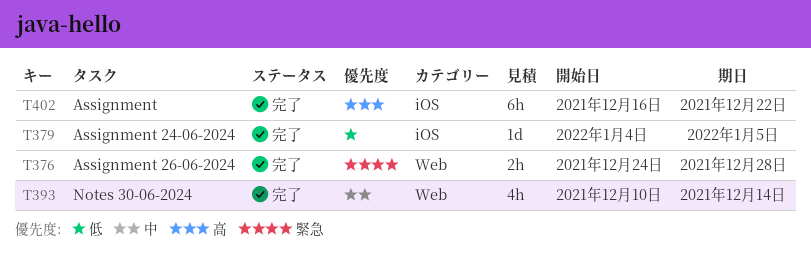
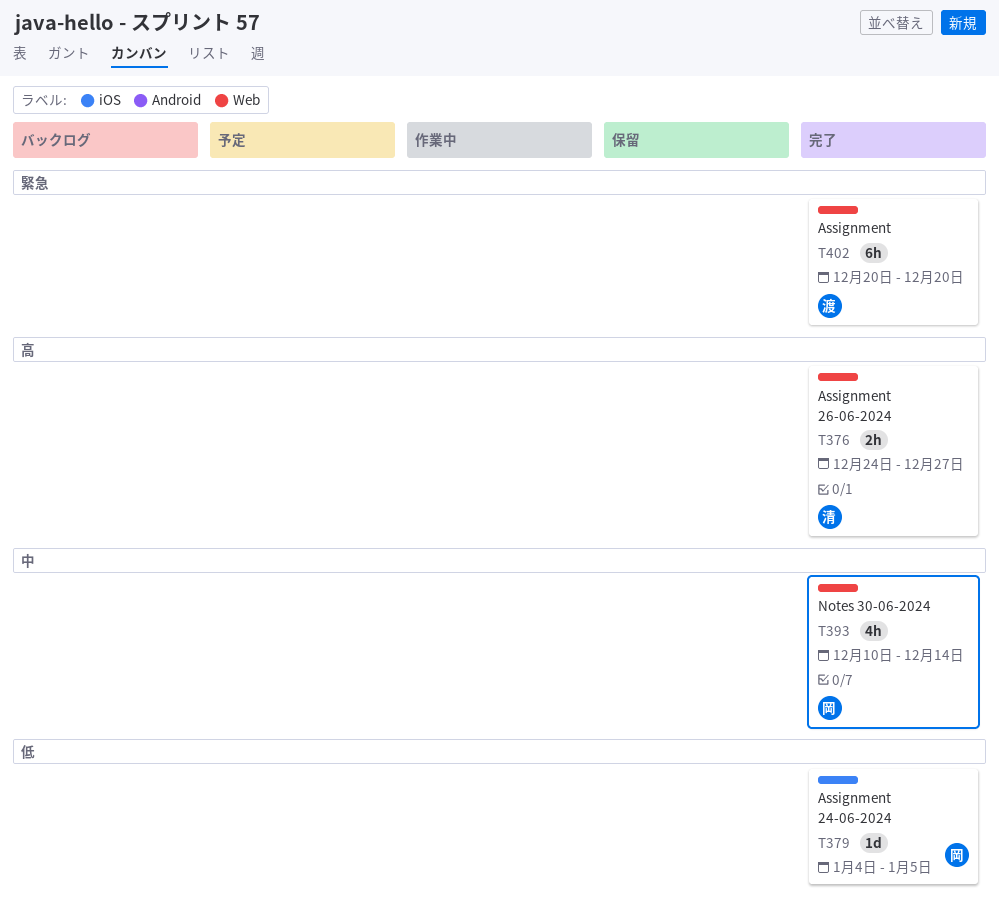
T376, priority: 緊急 -> 高
T376, due: Dec 28 -> Dec 27
T402, priority: 高 -> 緊急
T402, label: iOS -> Web
T402, start: Dec 16 -> Dec 20
T402, due: Dec 22 -> Dec 20

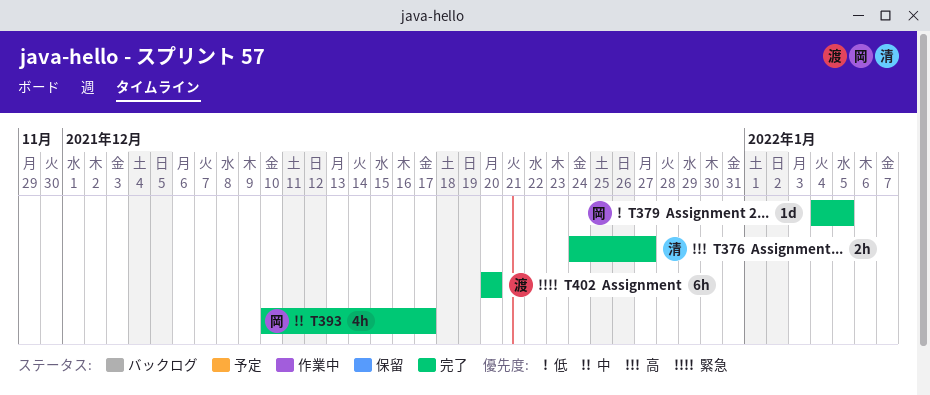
T393, due: Dec 14 -> Dec 17

